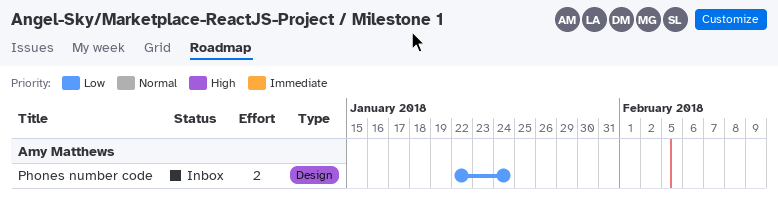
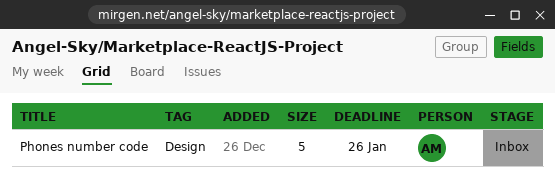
Phones number code, estimate: 2 -> 5
Phones number code, due: Jan 24 -> Jan 26

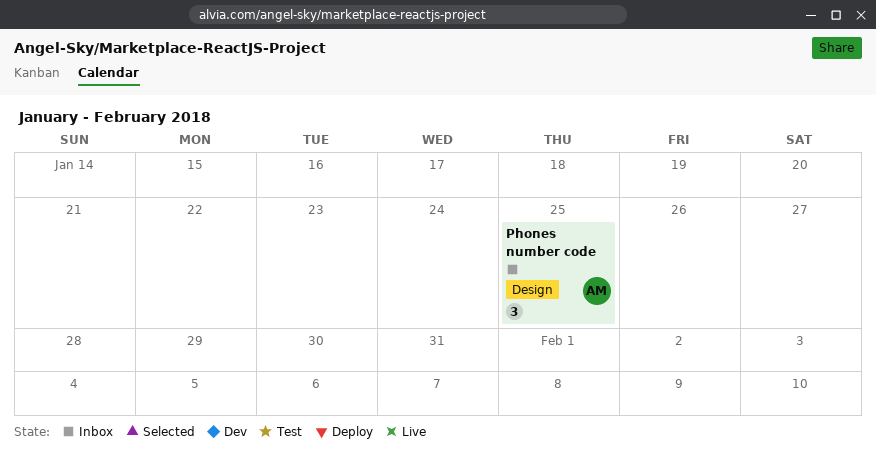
Phones number code, estimate: 5 -> 3
Phones number code, due: Jan 26 -> Jan 25

